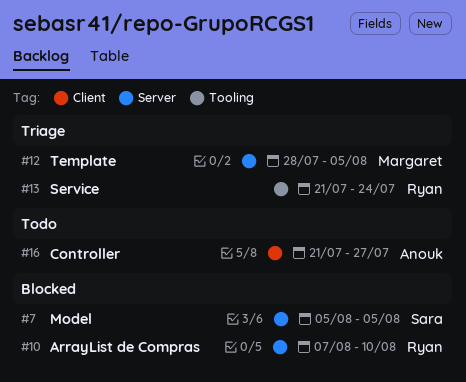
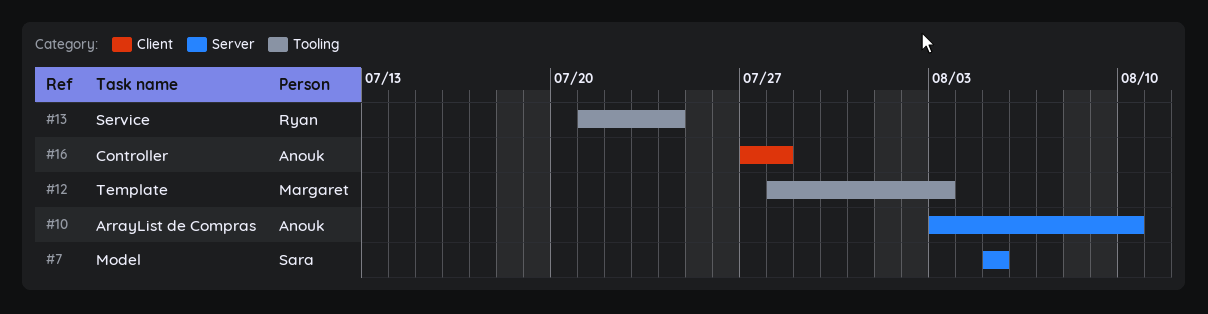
#10, owner: Ryan -> Anouk
#10, start: Aug 7 -> Aug 3
#12, label: Server -> Tooling
#12, due: Aug 5 -> Aug 3
#16, start: Jul 21 -> Jul 27
#16, due: Jul 27 -> Jul 28

